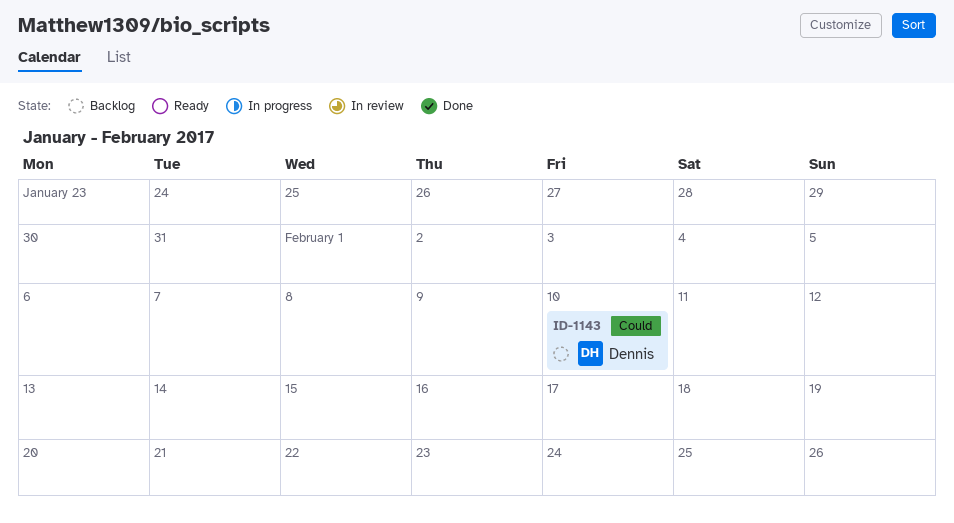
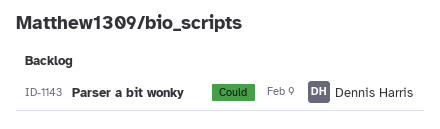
ID-1143, due: Feb 10 -> Feb 9

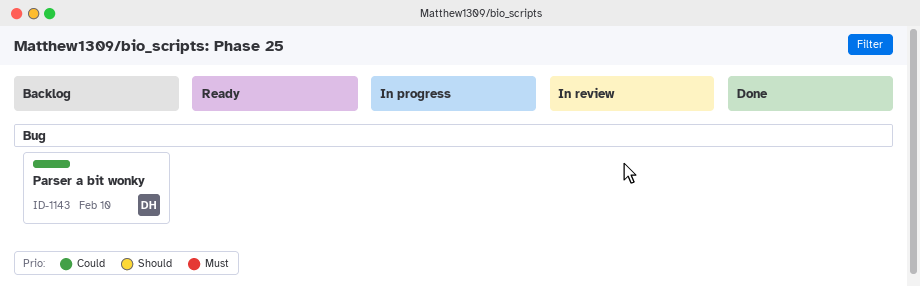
ID-1143, due: Feb 9 -> Feb 10

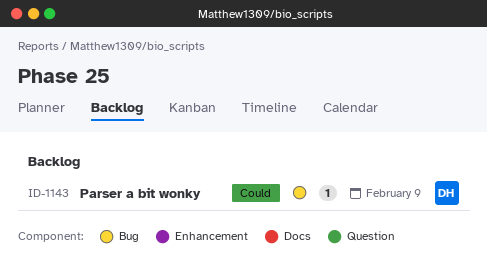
ID-1143, due: Feb 10 -> Feb 9

